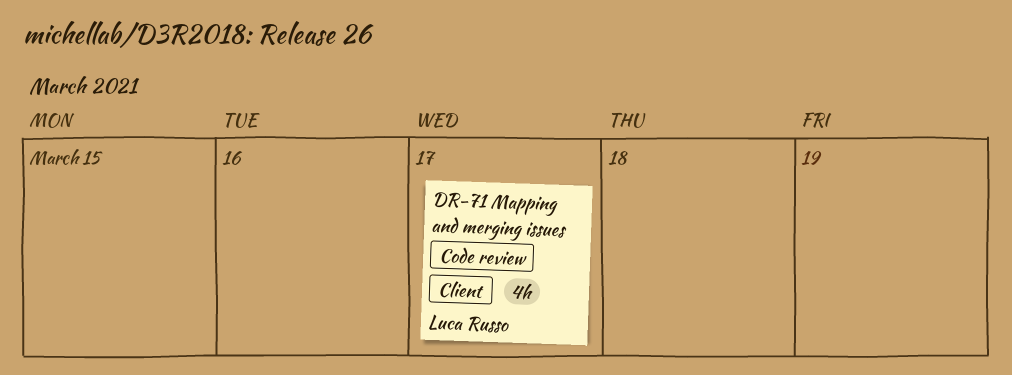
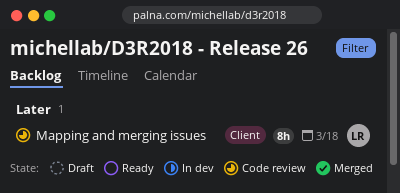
Mapping and merging issues, estimate: 4h -> 8h
Mapping and merging issues, due: Mar 17 -> Mar 18

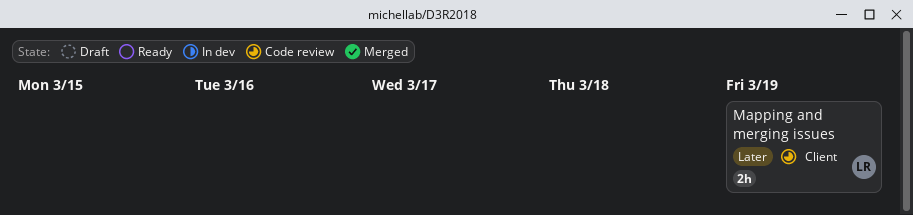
Mapping and merging issues, estimate: 8h -> 2h
Mapping and merging issues, due: Mar 18 -> Mar 19

